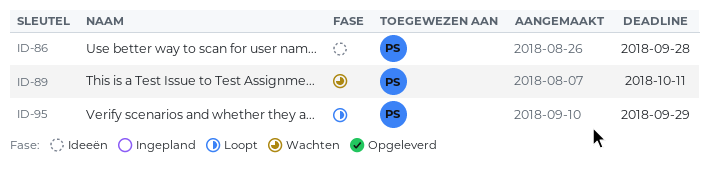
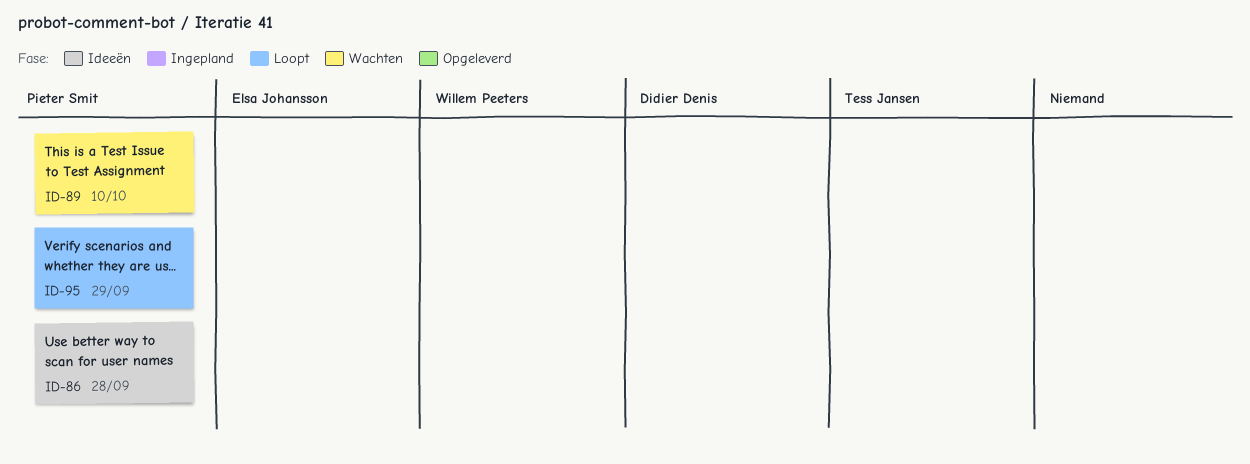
ID-89, due: Oct 11 -> Oct 10

